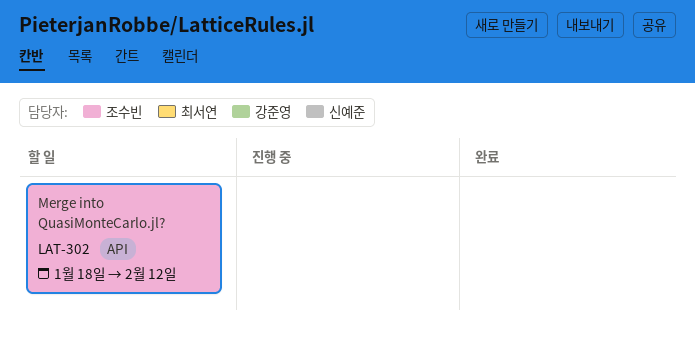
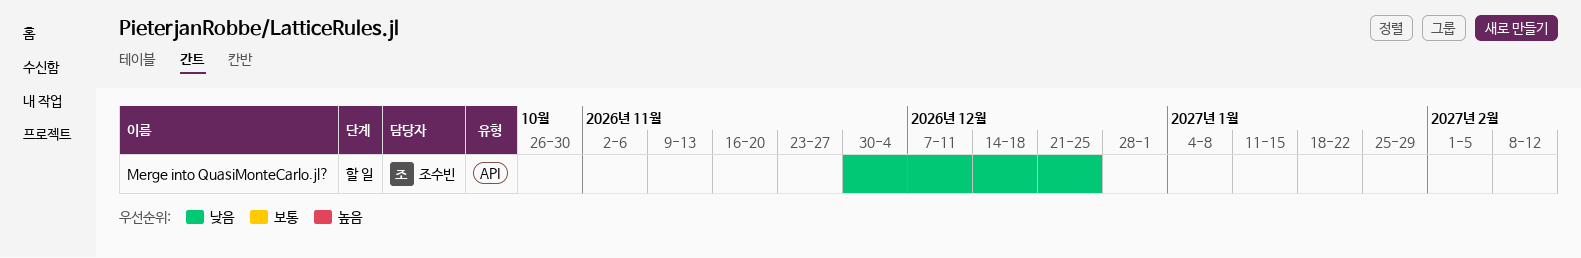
Merge into QuasiMonteCarlo.jl?, start: Jan 18 -> Nov 30
Merge into QuasiMonteCarlo.jl?, due: Feb 12 -> Dec 25

